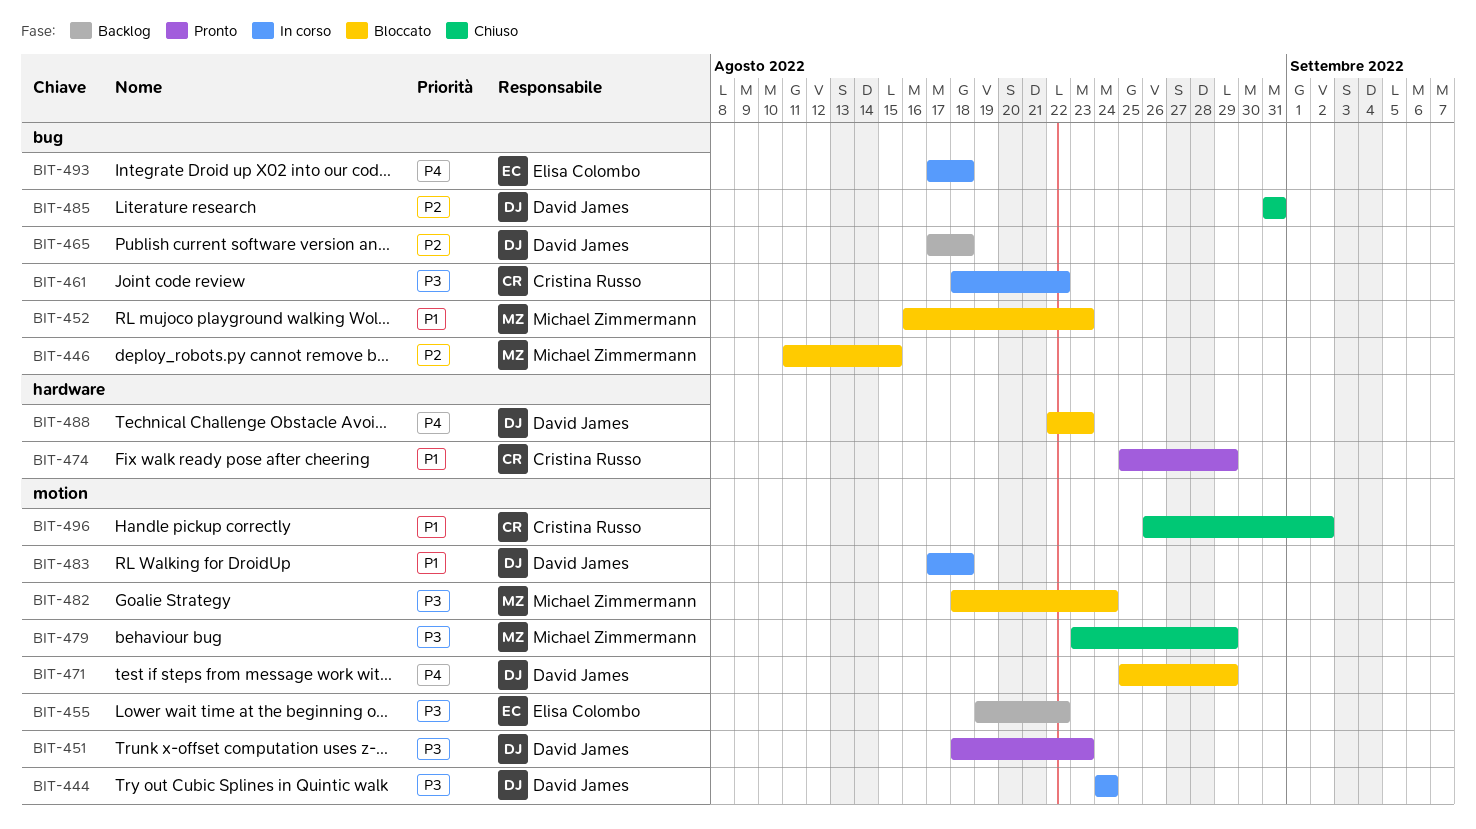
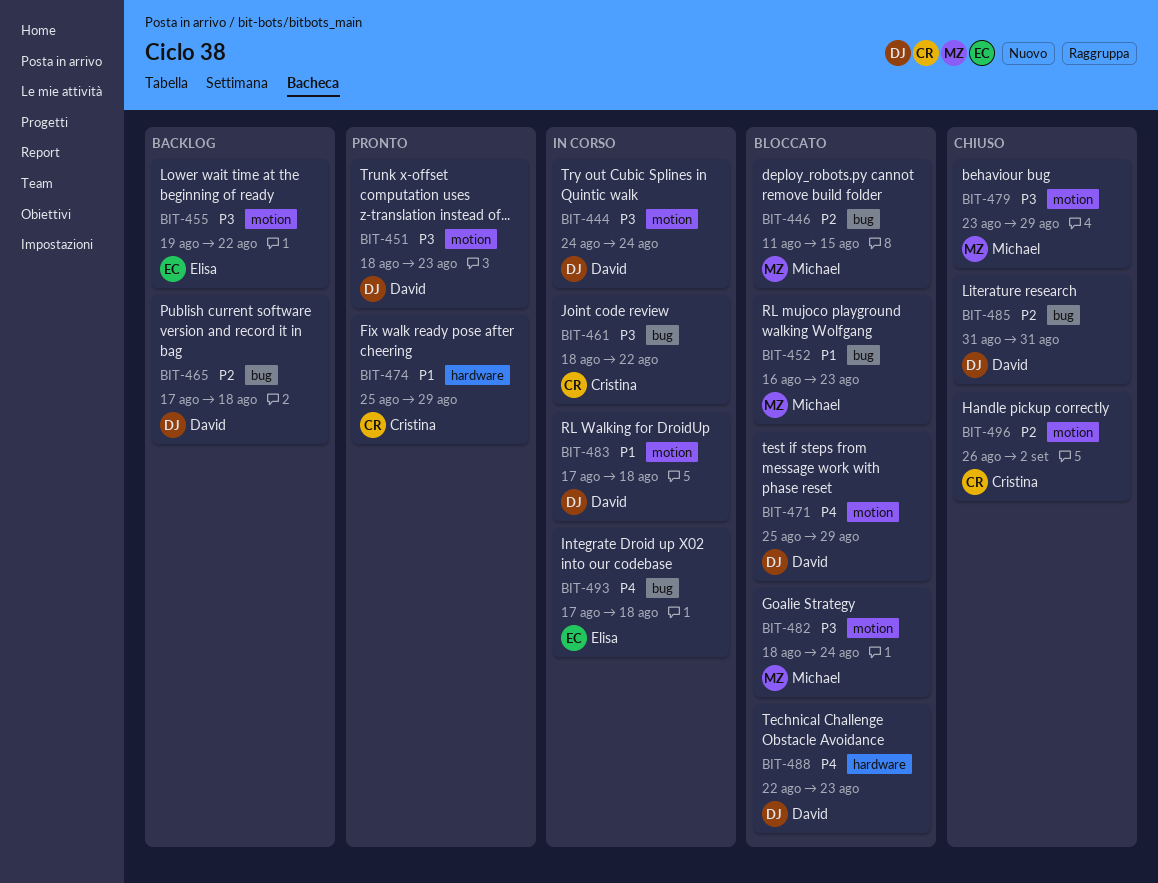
BIT-496, priority: P1 -> P2

